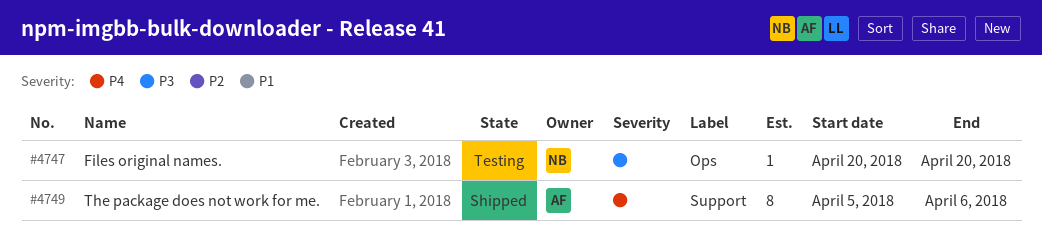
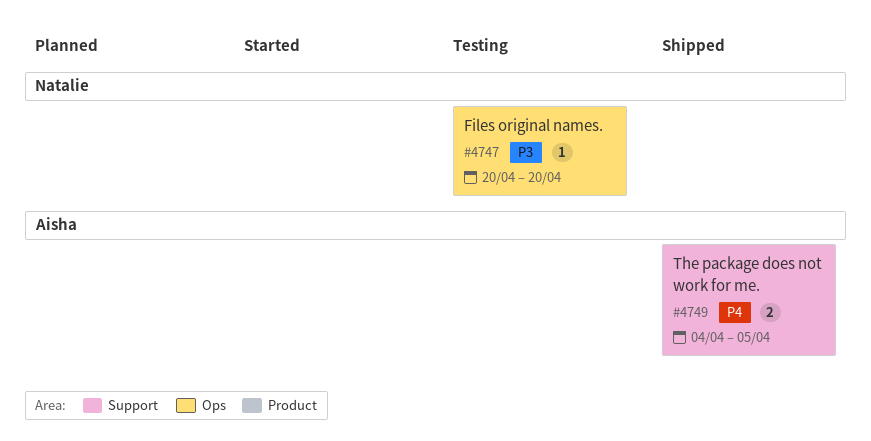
#4749, estimate: 8 -> 2
#4749, start: Apr 5 -> Apr 4
#4749, due: Apr 6 -> Apr 5

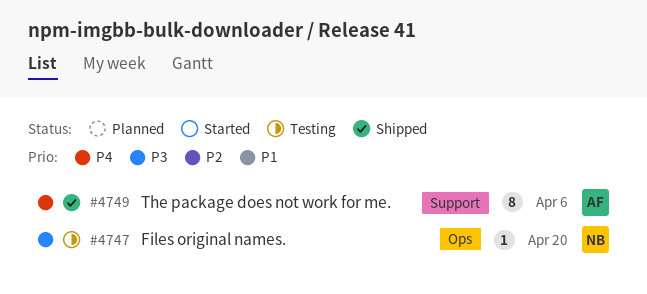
#4749, estimate: 2 -> 8
#4749, due: Apr 5 -> Apr 6

